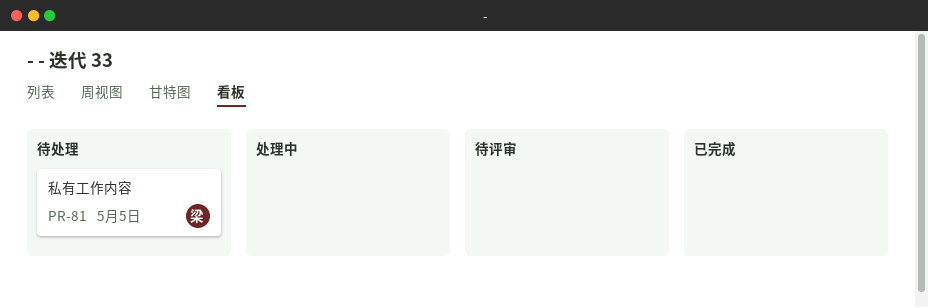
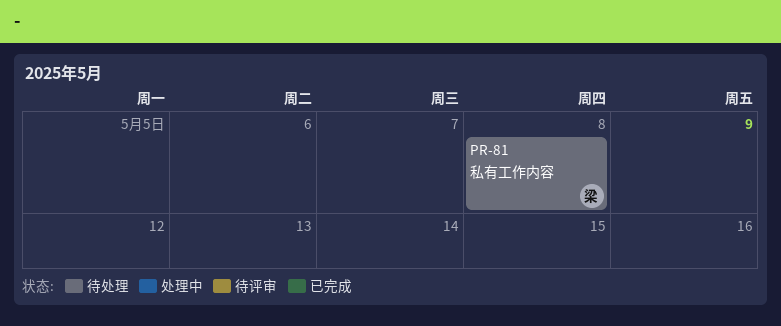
PR-81, due: May 5 -> May 8

